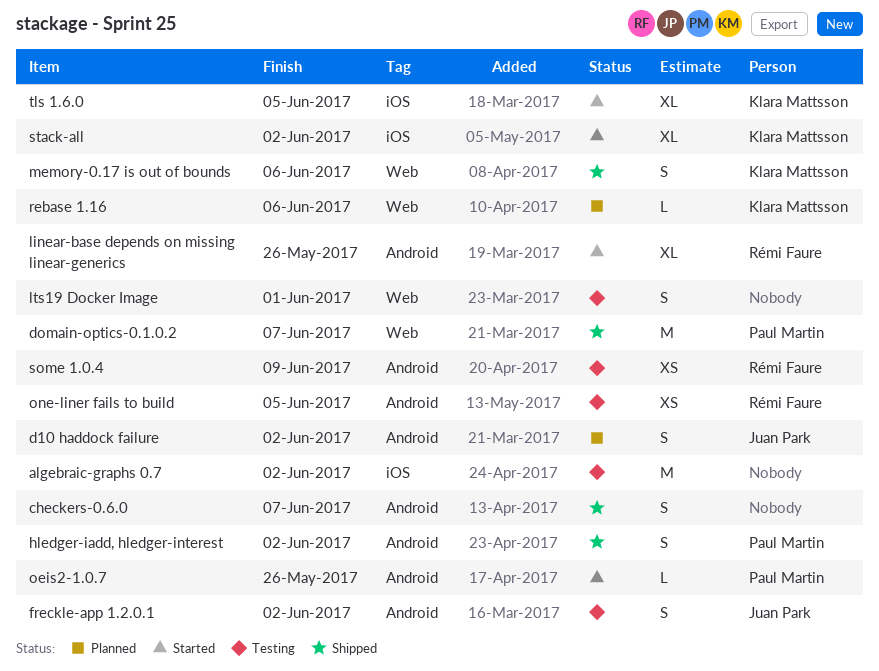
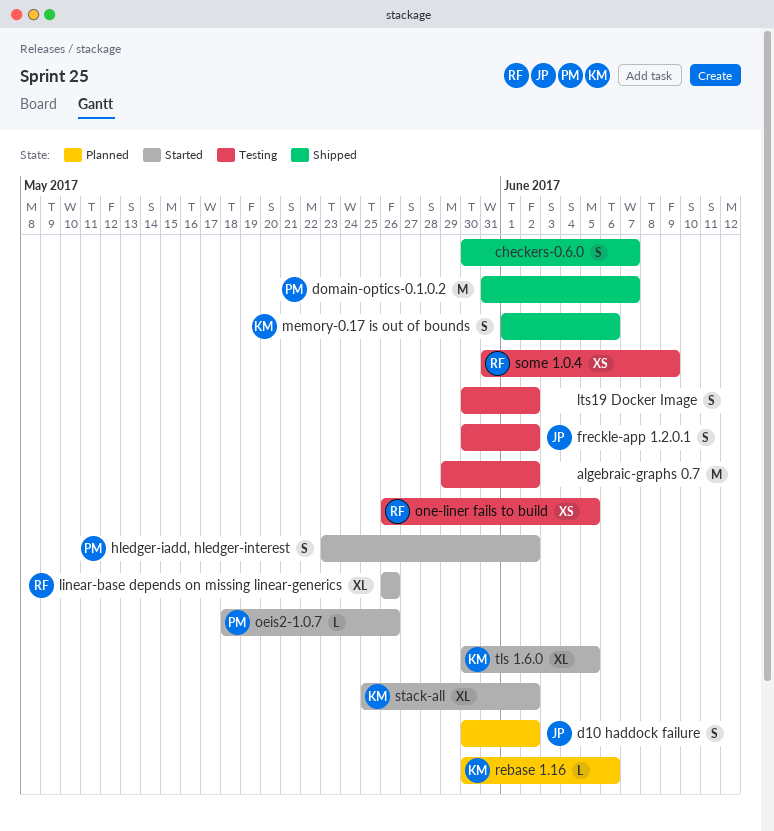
hledger-iadd, hledger-interest, status: Shipped -> Started
lts19 Docker Image, due: Jun 1 -> Jun 2

